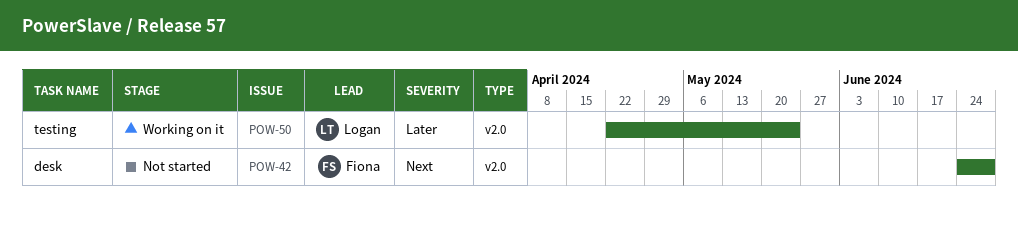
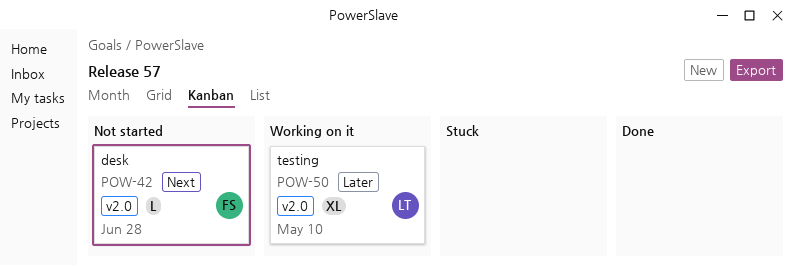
POW-50, due: May 24 -> May 10

